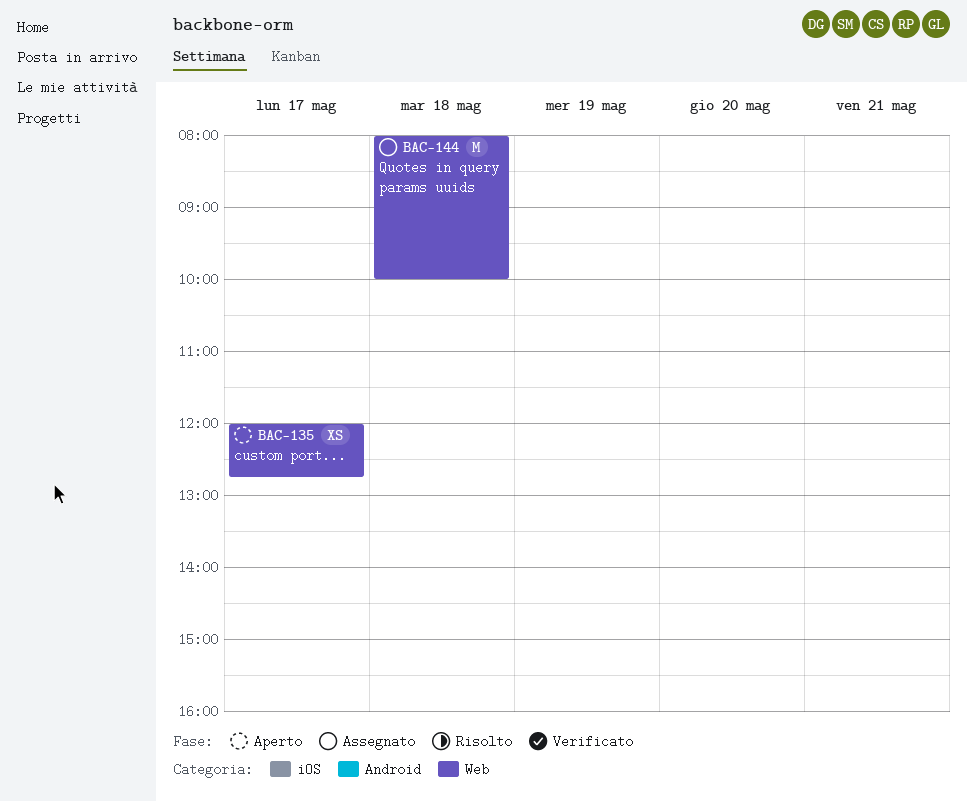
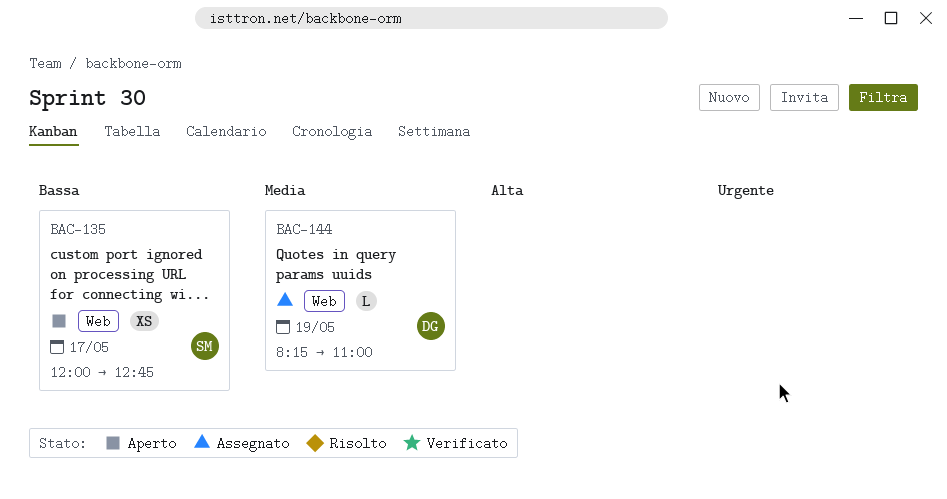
BAC-144, estimate: M -> L
BAC-144, day: May 18 -> May 19
BAC-144, begins: 08:00 -> 08:15
BAC-144, ends: 10:00 -> 11:00

